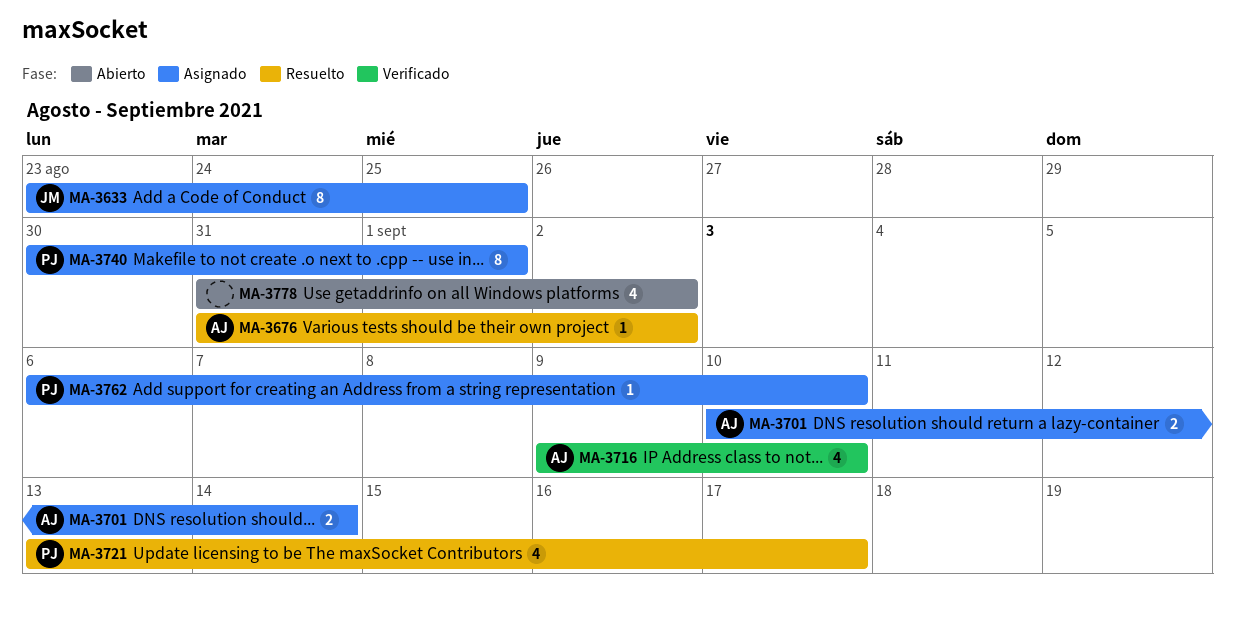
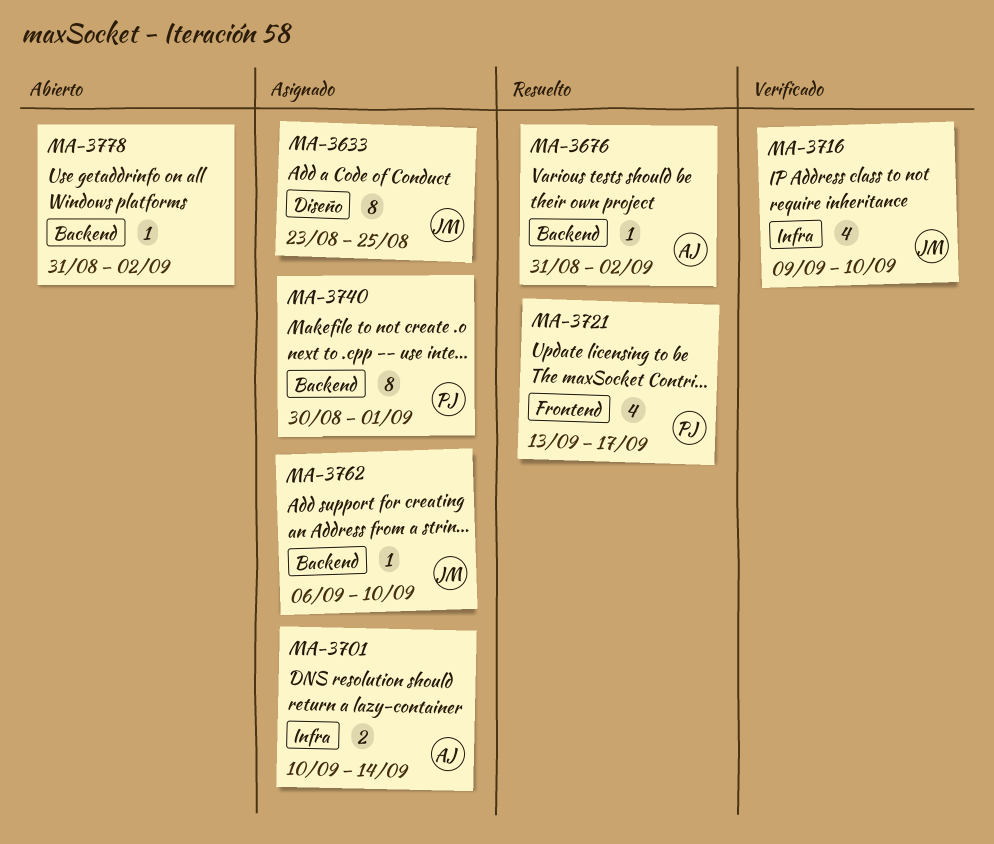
MA-3716, owner: AJ -> JM
MA-3762, owner: PJ -> JM
MA-3778, estimate: 4 -> 1

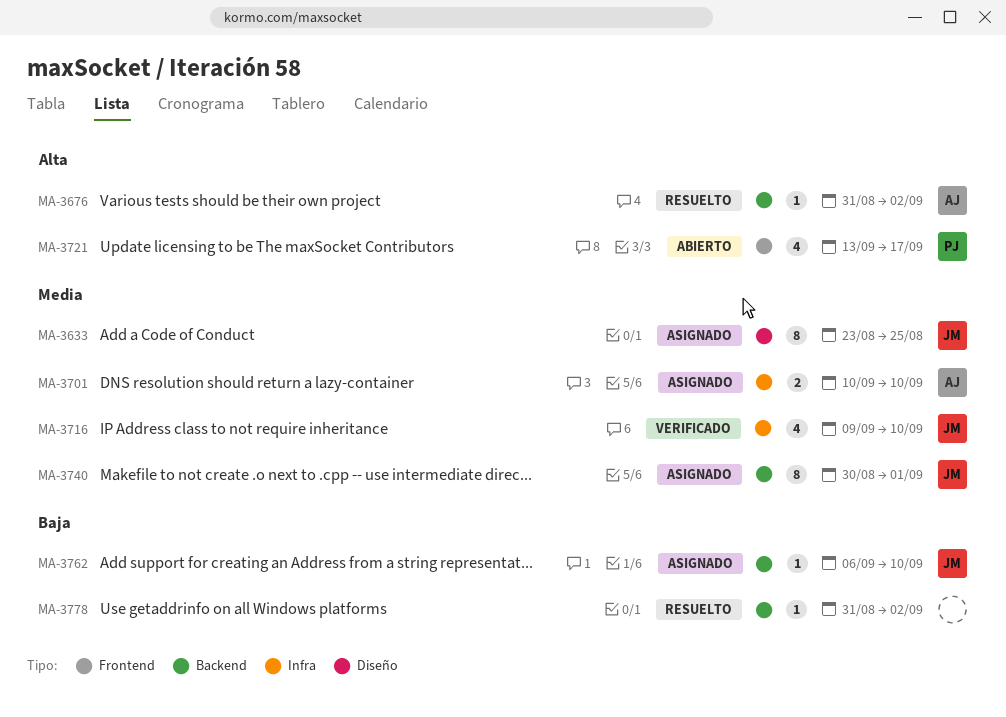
MA-3701, due: Sep 14 -> Sep 10
MA-3721, status: Resuelto -> Abierto
MA-3740, owner: PJ -> JM
MA-3778, status: Abierto -> Resuelto

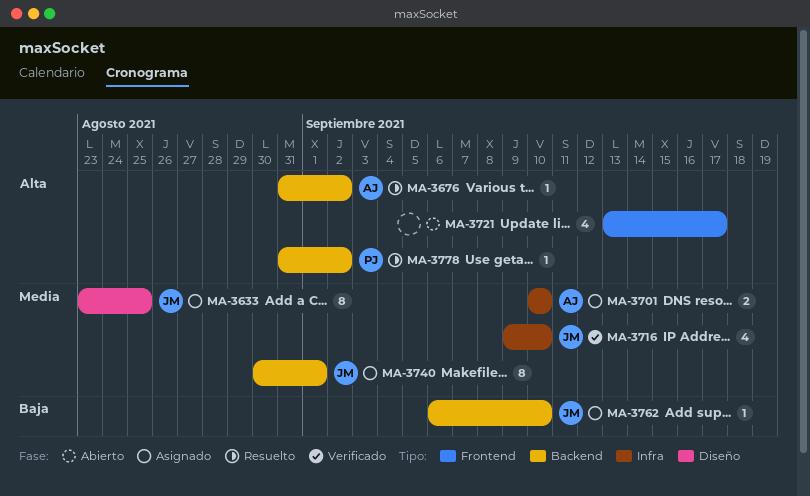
MA-3721, owner: PJ -> none
MA-3778, owner: none -> PJ
MA-3778, priority: Baja -> Alta

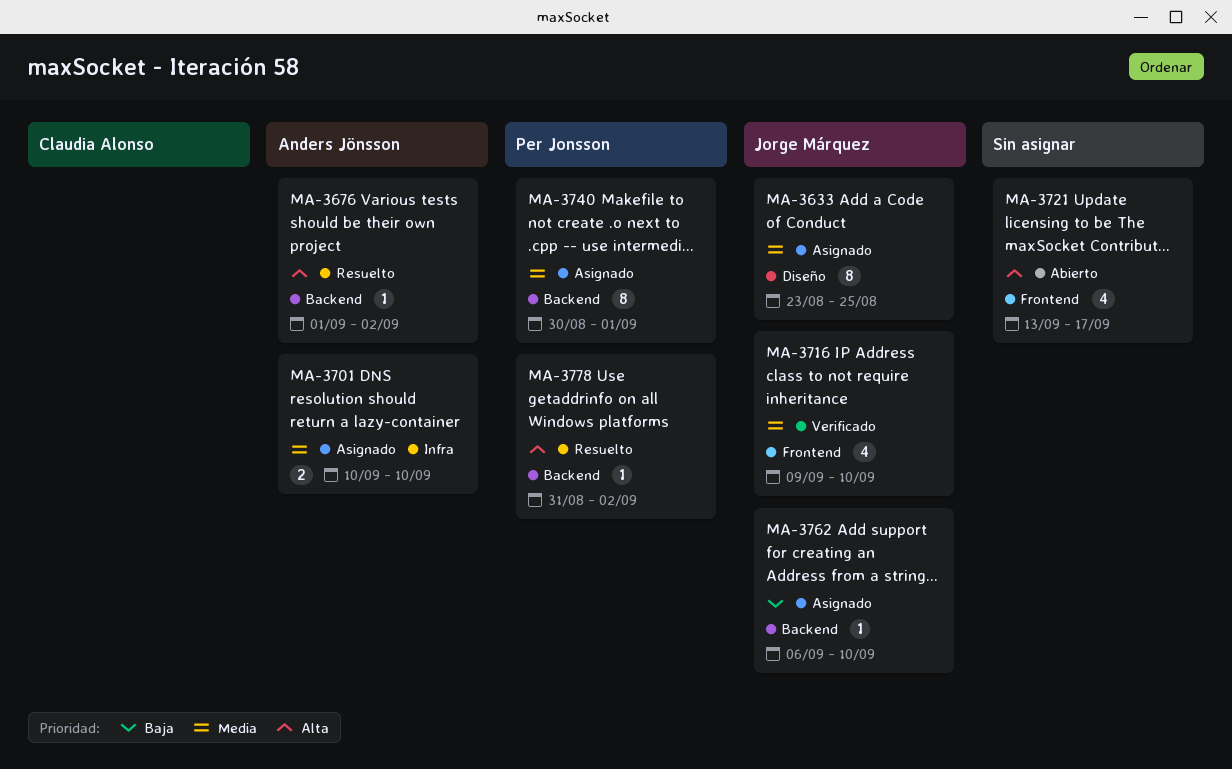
MA-3676, start: Aug 31 -> Sep 1
MA-3716, label: Infra -> Frontend
MA-3740, owner: Jorge Márquez -> Per Jonsson

